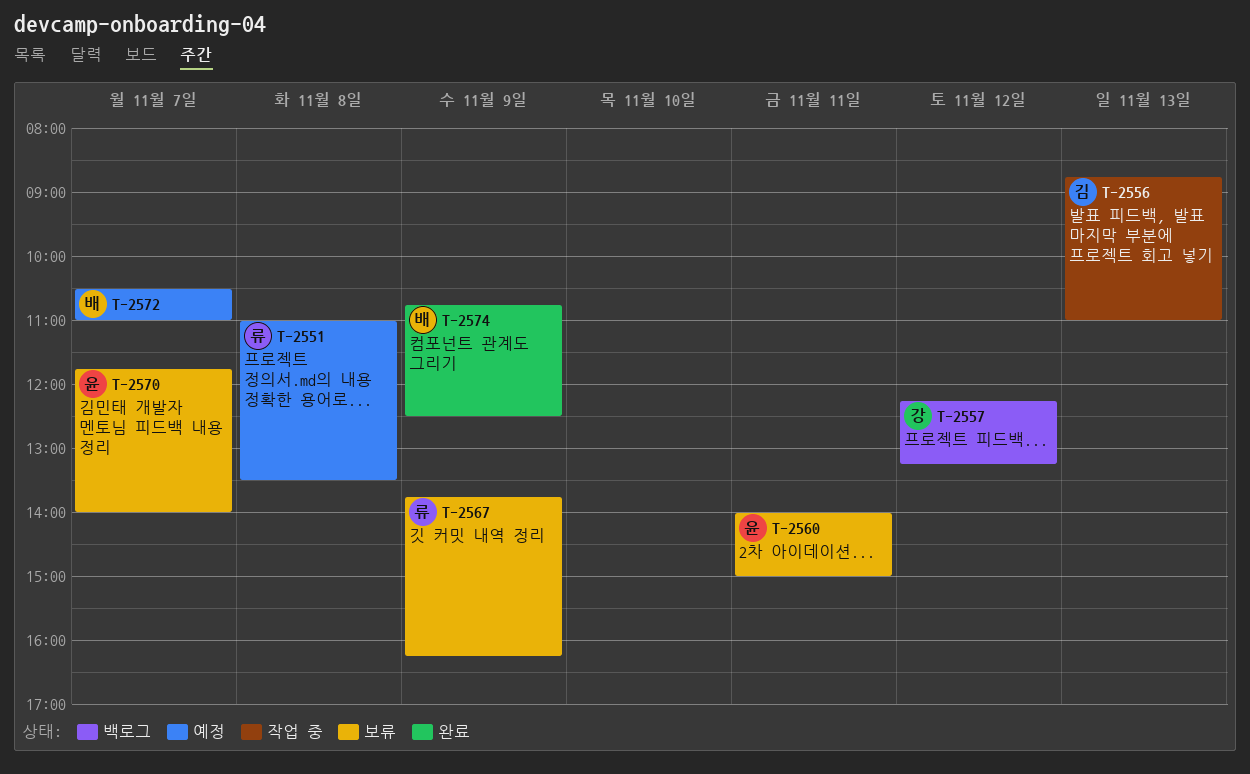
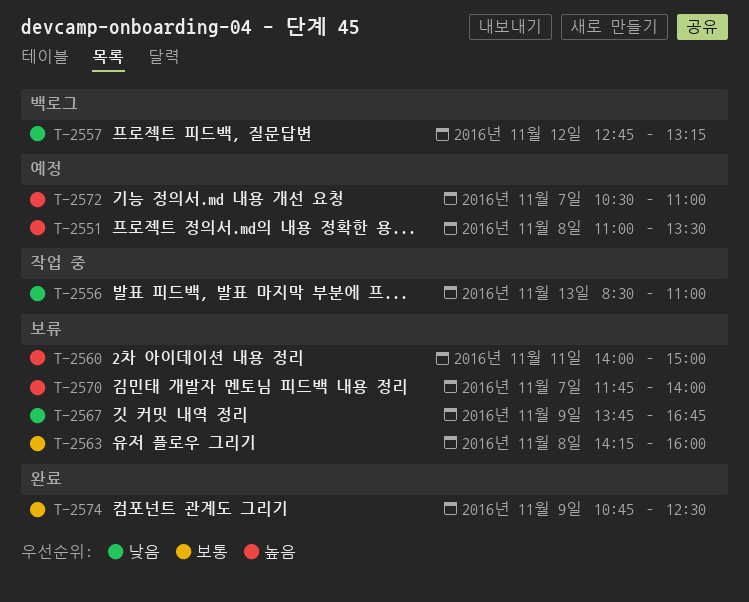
T-2556, begins: 08:45 -> 08:30
T-2557, begins: 12:15 -> 12:45
T-2563: none -> present
T-2567, ends: 16:15 -> 16:45

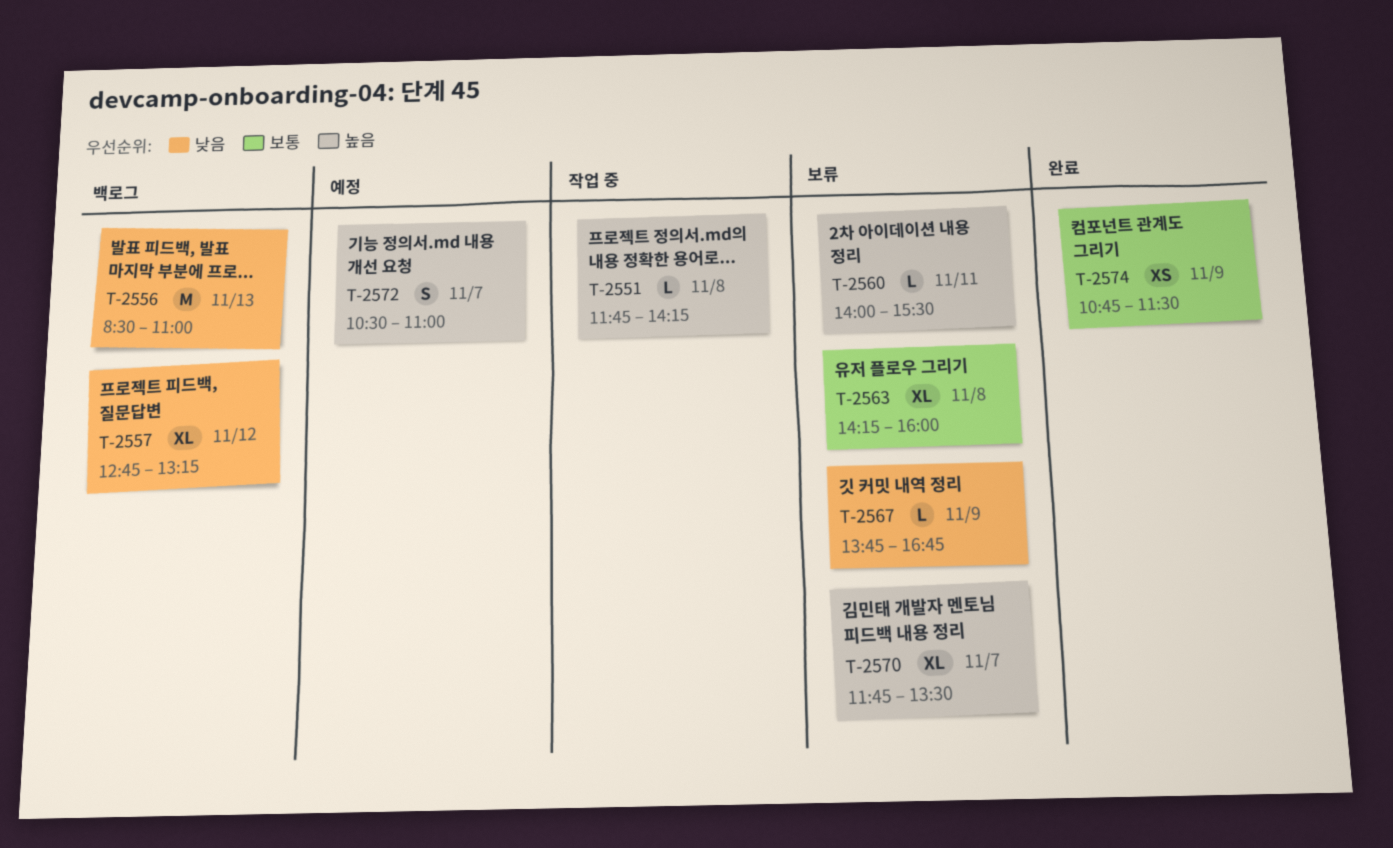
T-2551, status: 예정 -> 작업 중
T-2551, begins: 11:00 -> 11:45
T-2551, ends: 13:30 -> 14:15
T-2556, status: 작업 중 -> 백로그
T-2560, ends: 15:00 -> 15:30
T-2570, ends: 14:00 -> 13:30
T-2574, ends: 12:30 -> 11:30

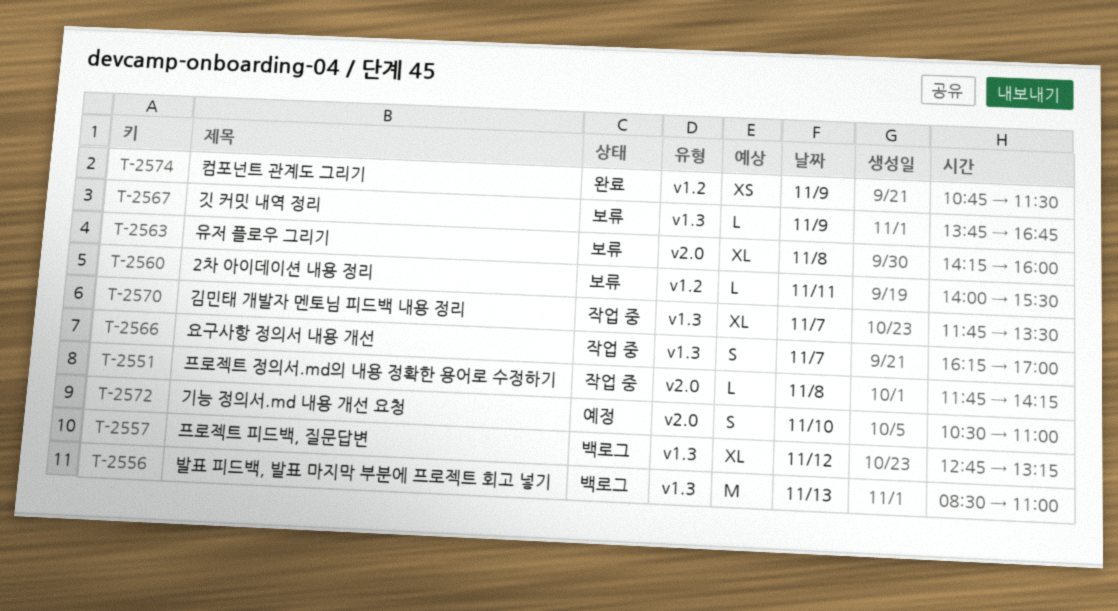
T-2566: none -> present
T-2570, status: 보류 -> 작업 중
T-2572, day: Nov 7 -> Nov 10

